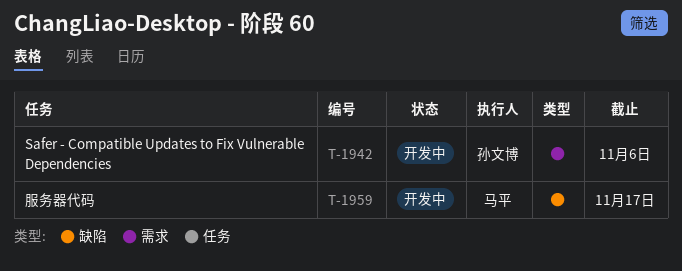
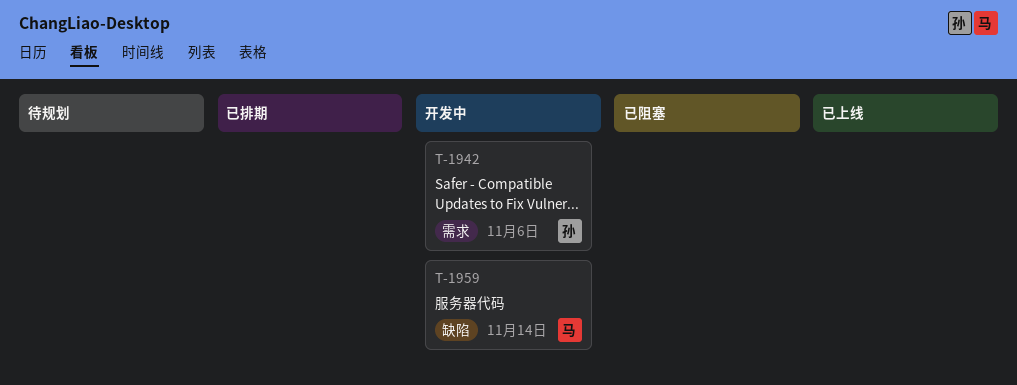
T-1959, due: Nov 17 -> Nov 14

